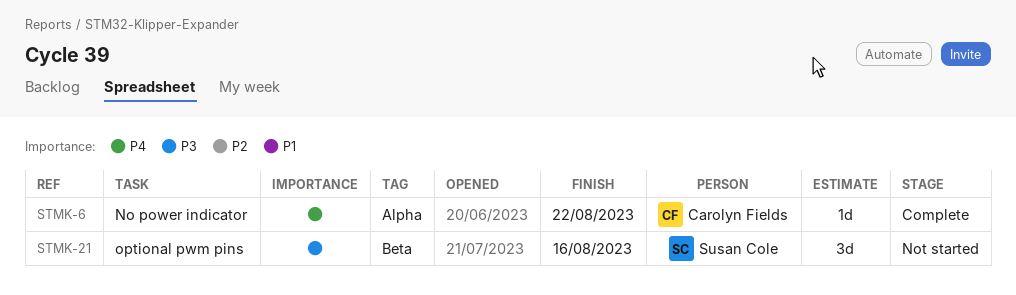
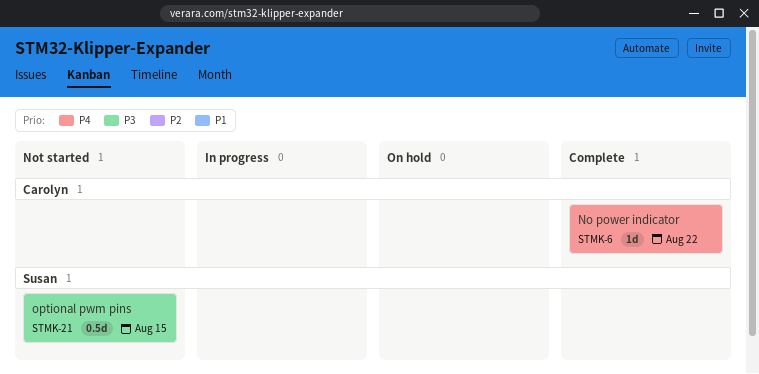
STMK-21, estimate: 3d -> 0.5d
STMK-21, due: Aug 16 -> Aug 15

